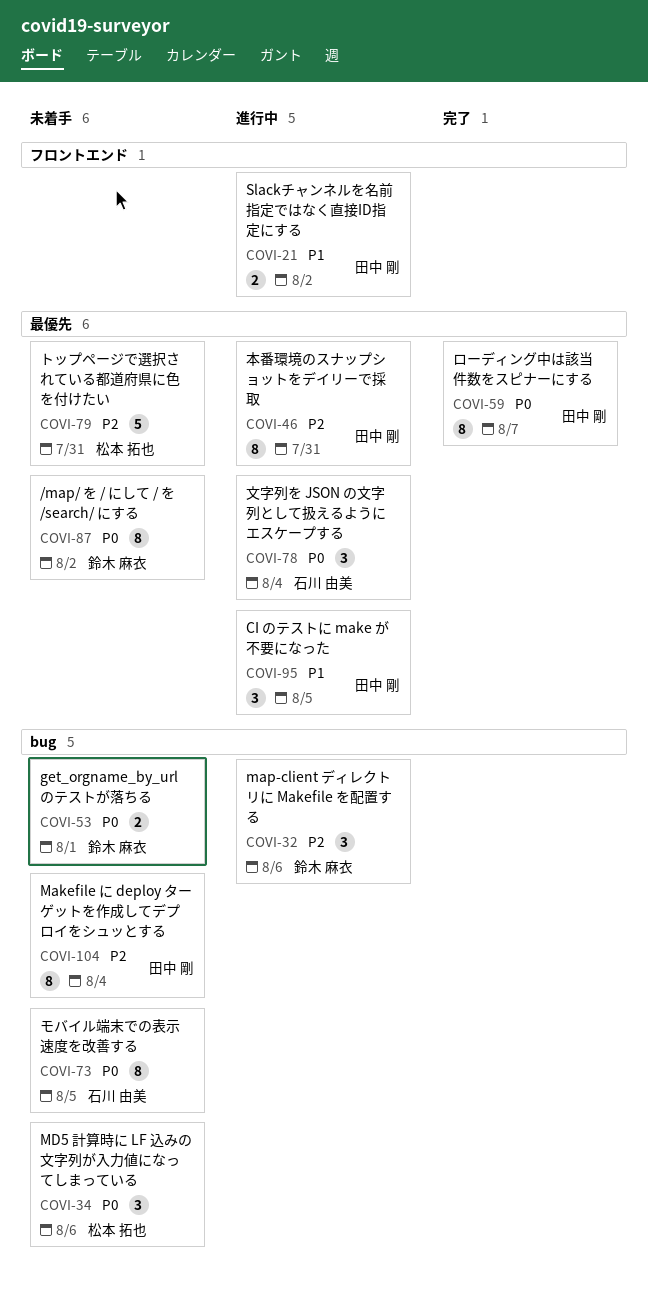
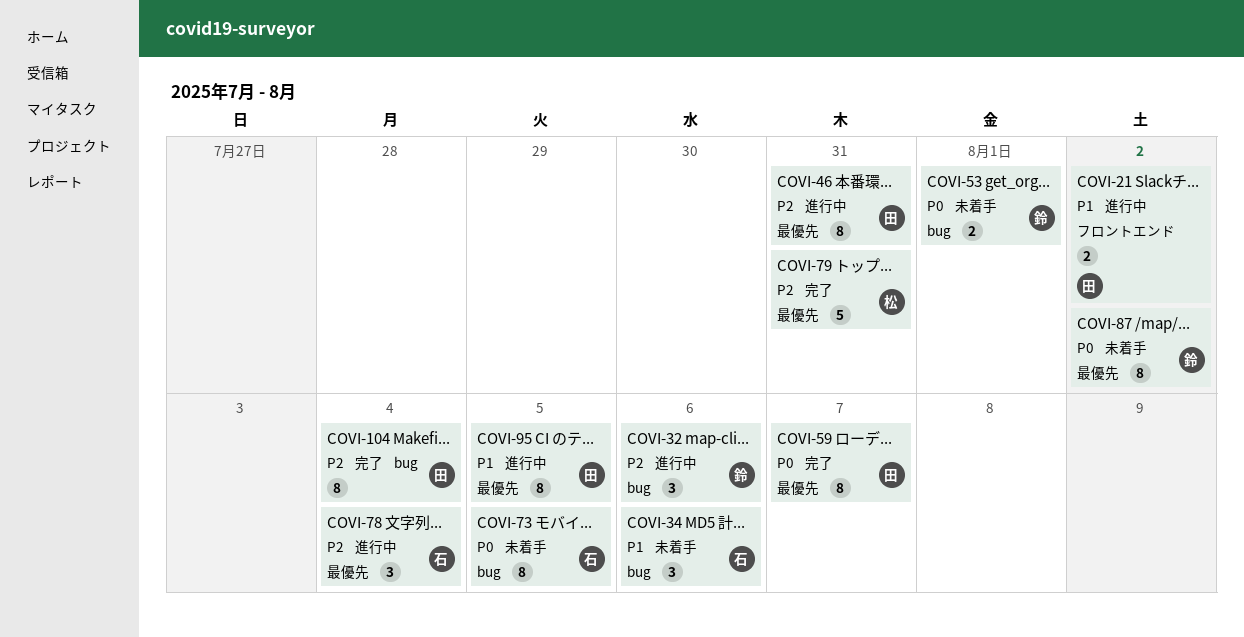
COVI-34, owner: 松本 拓也 -> 石川 由美
COVI-34, priority: P0 -> P1
COVI-78, priority: P0 -> P2
COVI-79, status: 未着手 -> 完了
COVI-95, estimate: 3 -> 8
COVI-104, status: 未着手 -> 完了

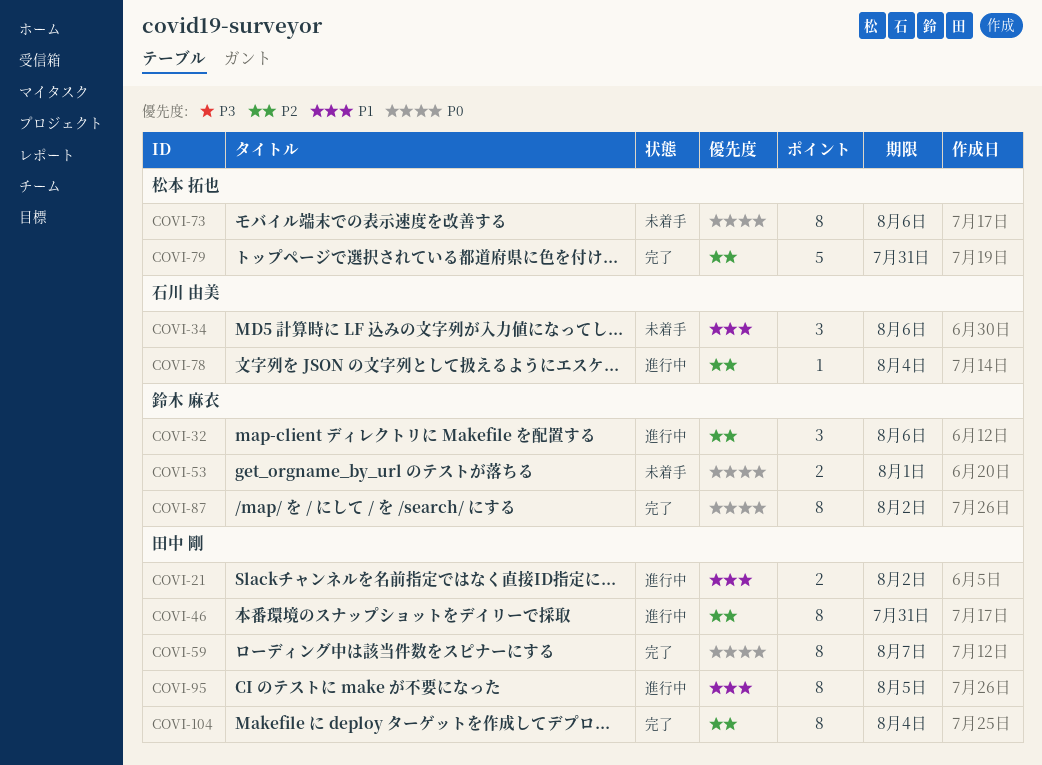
COVI-73, owner: 石川 由美 -> 松本 拓也
COVI-73, due: Aug 5 -> Aug 6
COVI-78, estimate: 3 -> 1
COVI-87, status: 未着手 -> 完了

